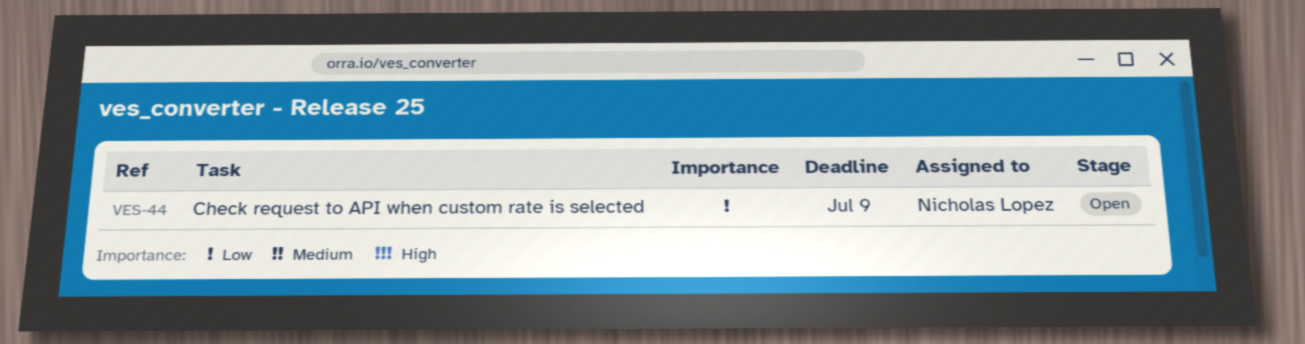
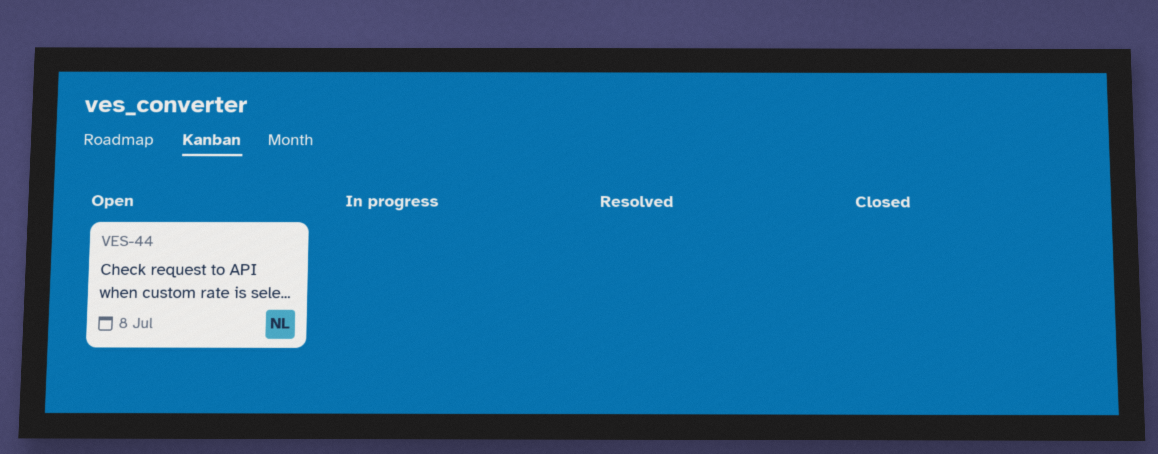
VES-44, due: Jul 9 -> Jul 8

